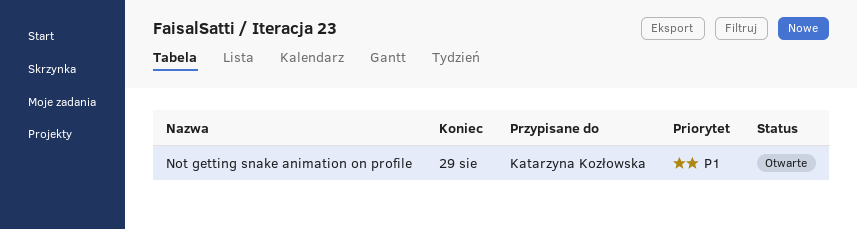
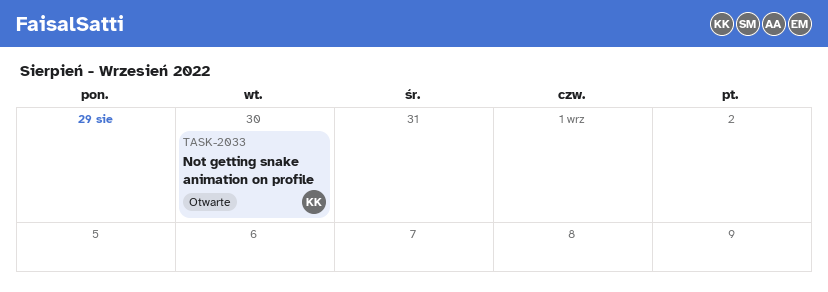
Not getting snake animation on profile, due: Aug 29 -> Aug 30

